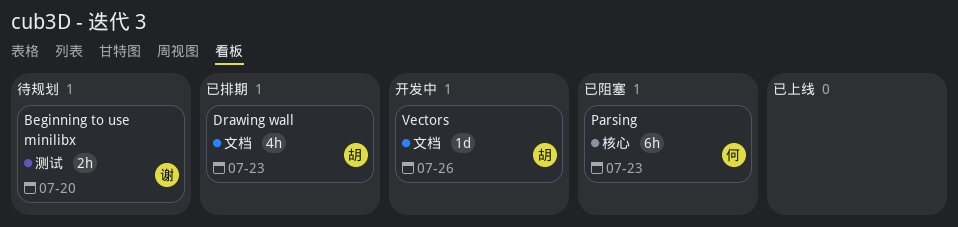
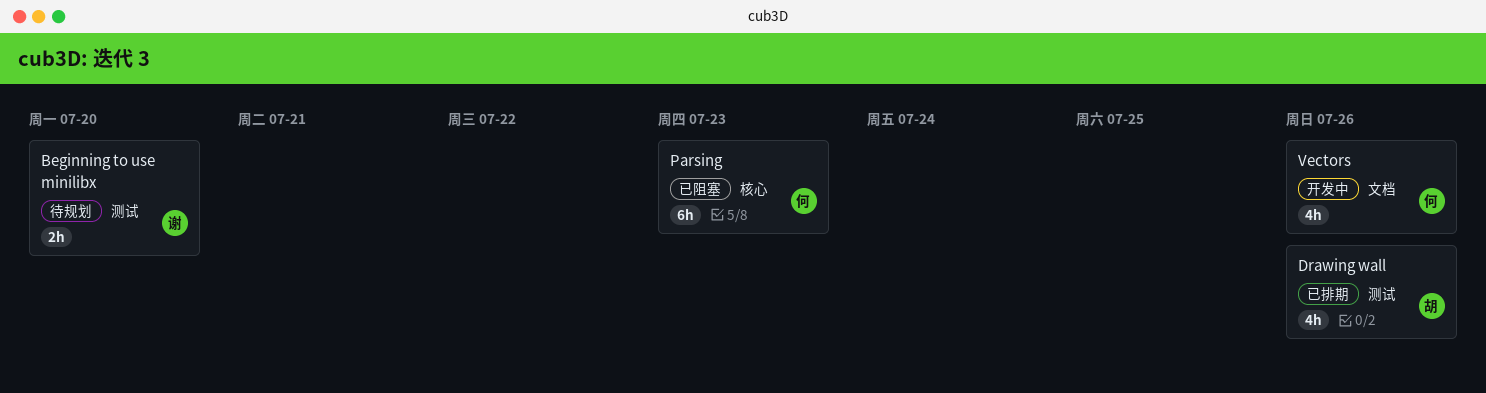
Drawing wall, label: 文档 -> 测试
Drawing wall, due: Jul 23 -> Jul 26
Vectors, owner: 胡 -> 何
Vectors, estimate: 1d -> 4h

